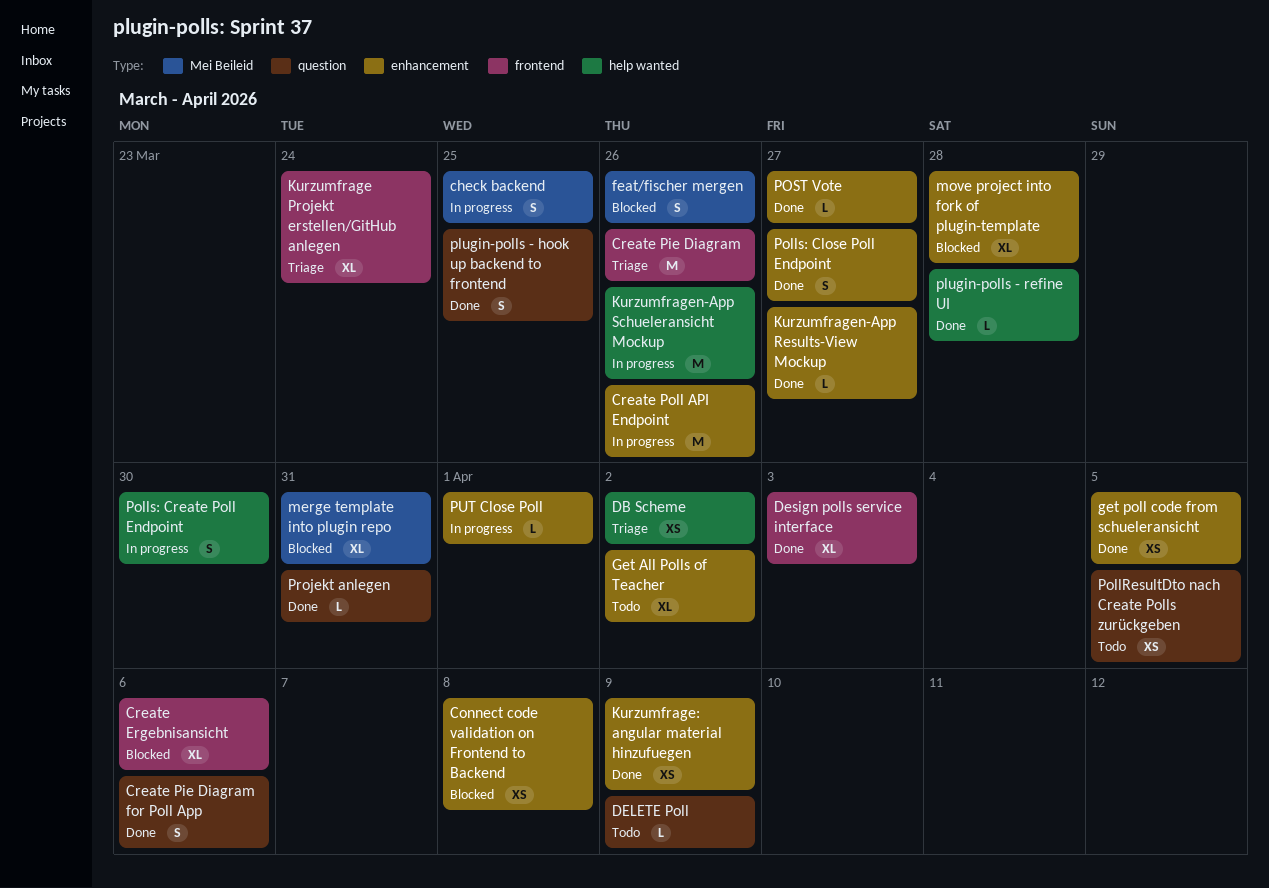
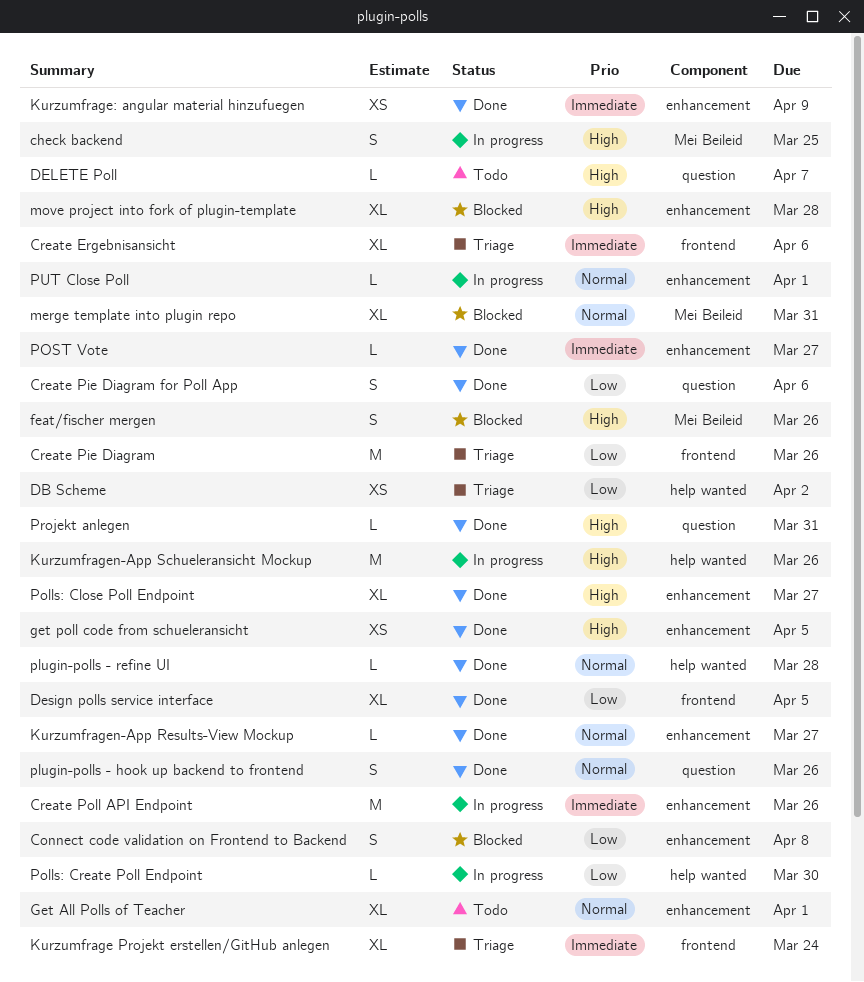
Connect code validation on Frontend to Backend, estimate: XS -> S
Create Ergebnisansicht, status: Blocked -> Triage
DELETE Poll, due: Apr 9 -> Apr 7
Design polls service interface, due: Apr 3 -> Apr 5
Get All Polls of Teacher, due: Apr 2 -> Apr 1
plugin-polls - hook up backend to frontend, due: Mar 25 -> Mar 26
PollResultDto nach Create Polls zurückgeben: present -> none
Polls: Close Poll Endpoint, estimate: S -> XL
Polls: Create Poll Endpoint, estimate: S -> L

